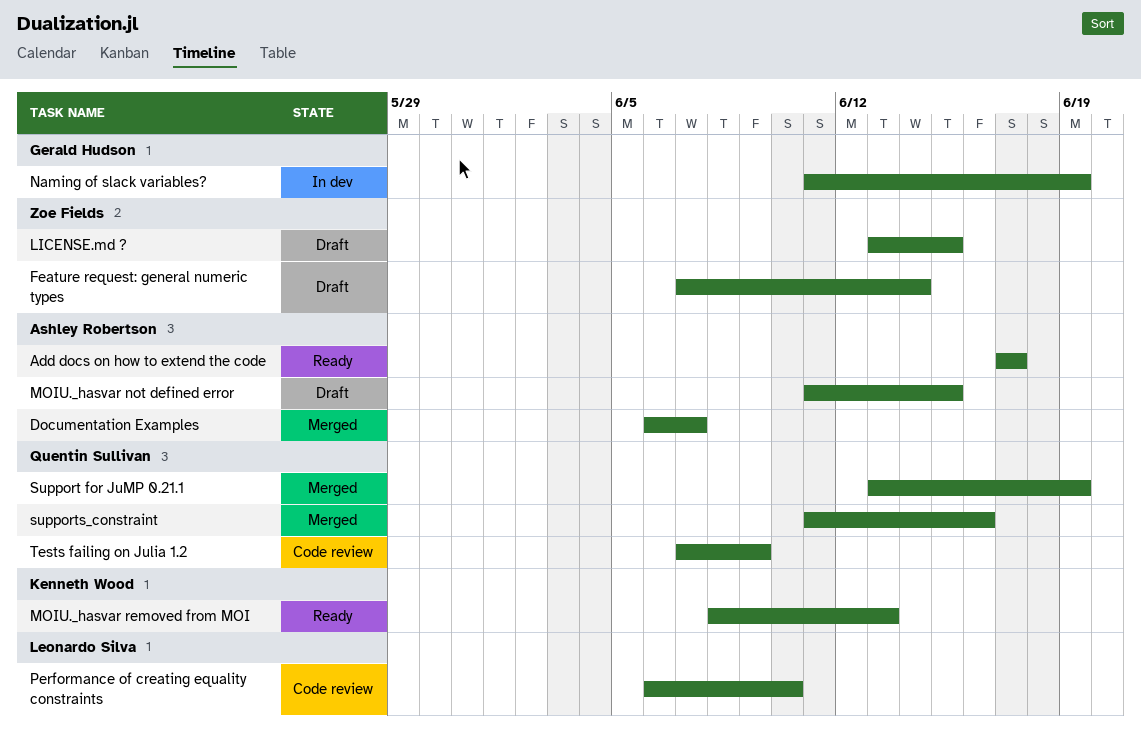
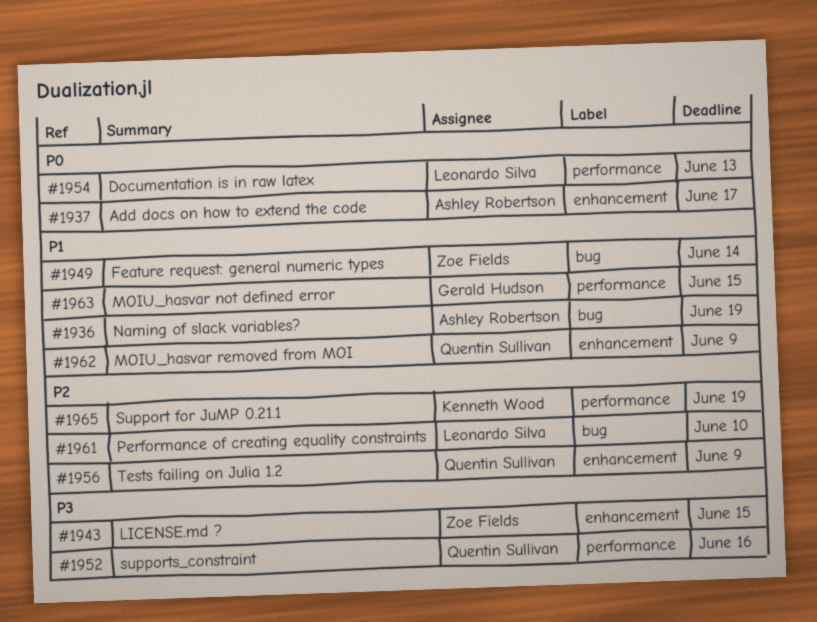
Documentation Examples: present -> none
Documentation is in raw latex: none -> present
MOIU._hasvar not defined error, owner: Ashley Robertson -> Gerald Hudson
MOIU._hasvar removed from MOI, owner: Kenneth Wood -> Quentin Sullivan
MOIU._hasvar removed from MOI, due: Jun 13 -> Jun 9
Naming of slack variables?, owner: Gerald Hudson -> Ashley Robertson
Support for JuMP 0.21.1, owner: Quentin Sullivan -> Kenneth Wood

